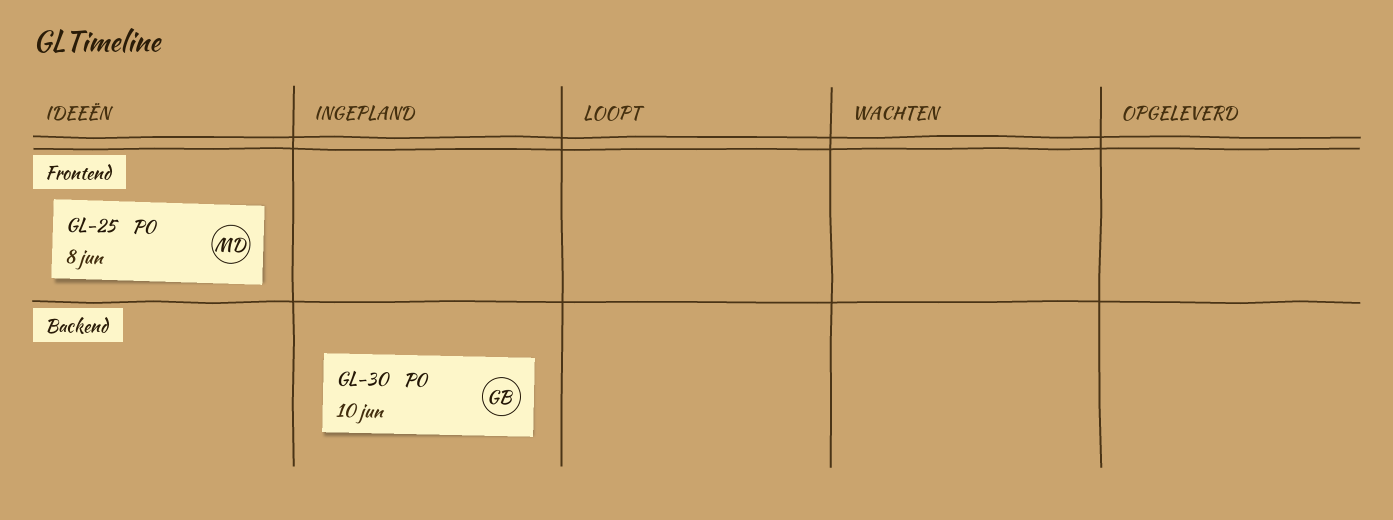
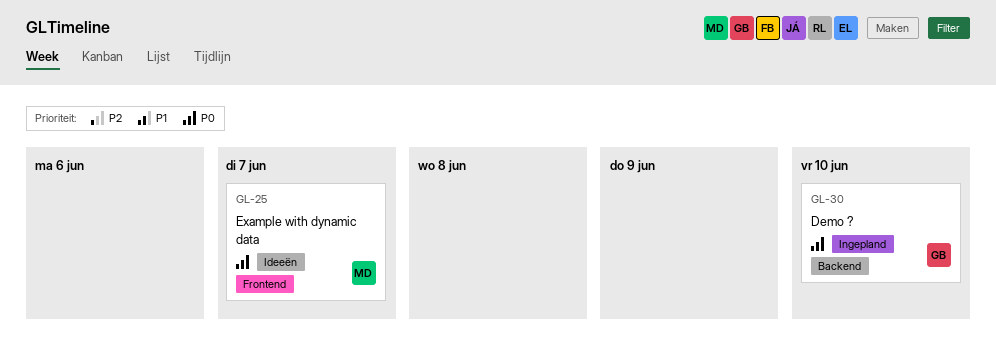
GL-25, due: Jun 8 -> Jun 7

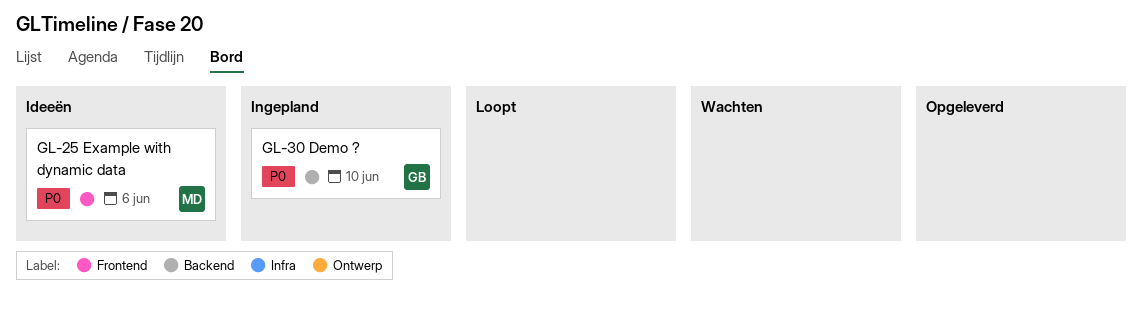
GL-25, due: Jun 7 -> Jun 6

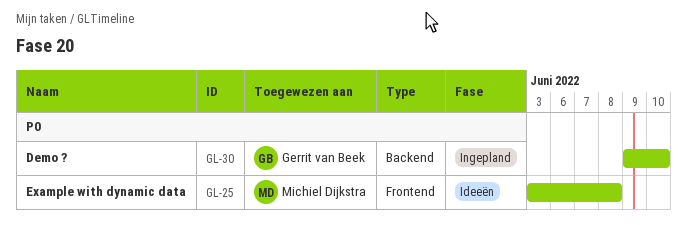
GL-25, due: Jun 6 -> Jun 8

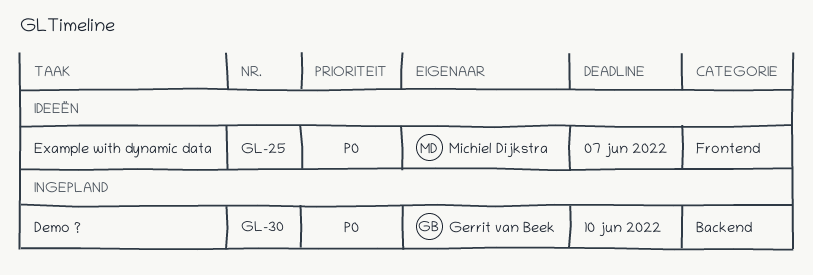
GL-25, due: Jun 8 -> Jun 7

